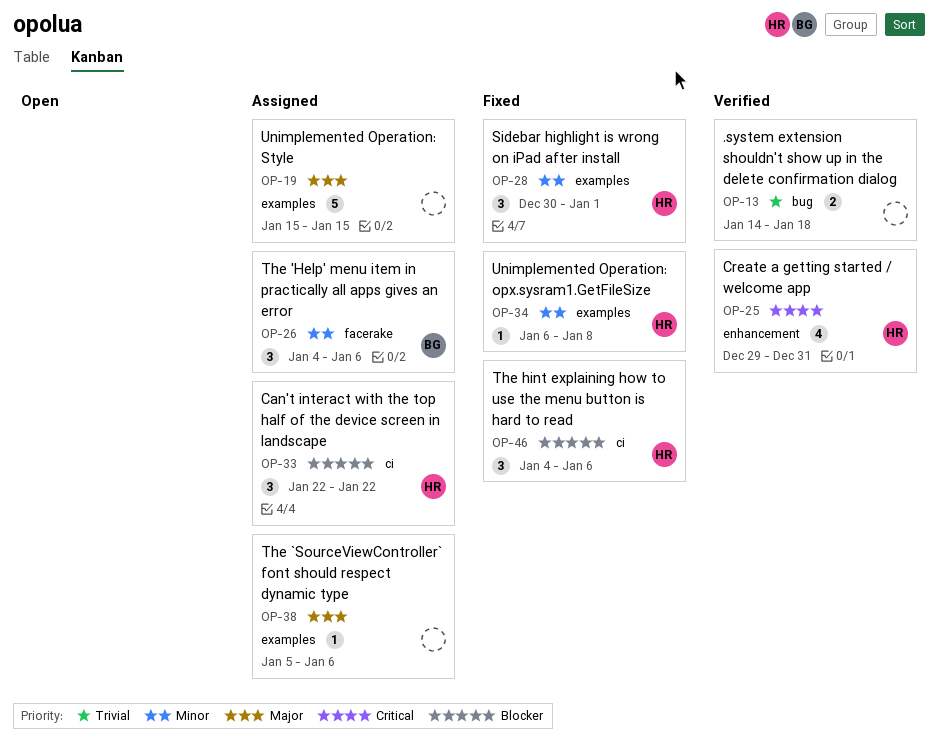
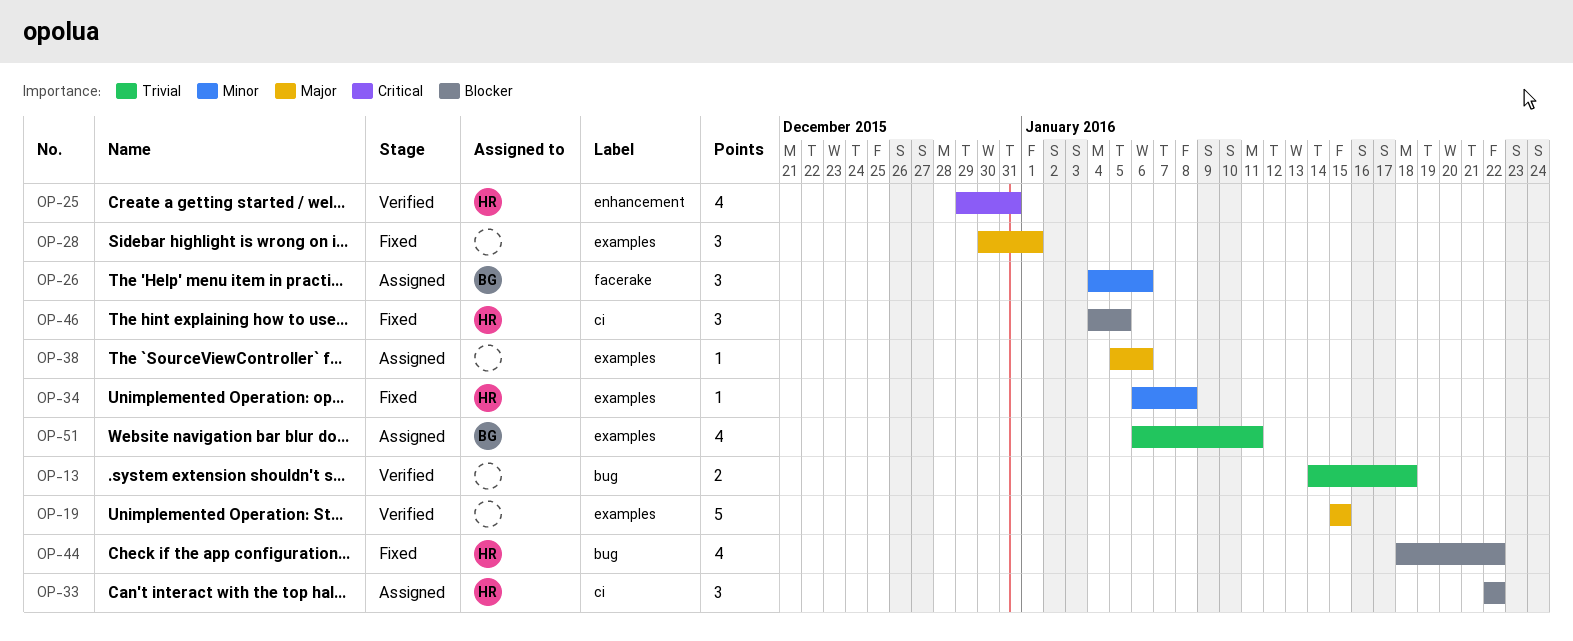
OP-19, status: Assigned -> Verified
OP-28, owner: HR -> none
OP-28, priority: Minor -> Major
OP-44: none -> present
OP-46, due: Jan 6 -> Jan 5
OP-51: none -> present

